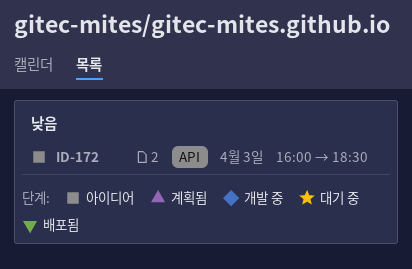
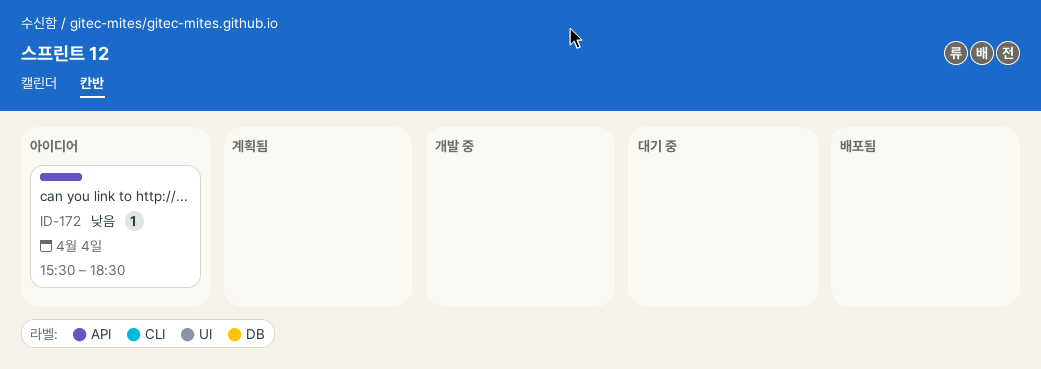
ID-172, day: Apr 3 -> Apr 4
ID-172, begins: 16:00 -> 15:30

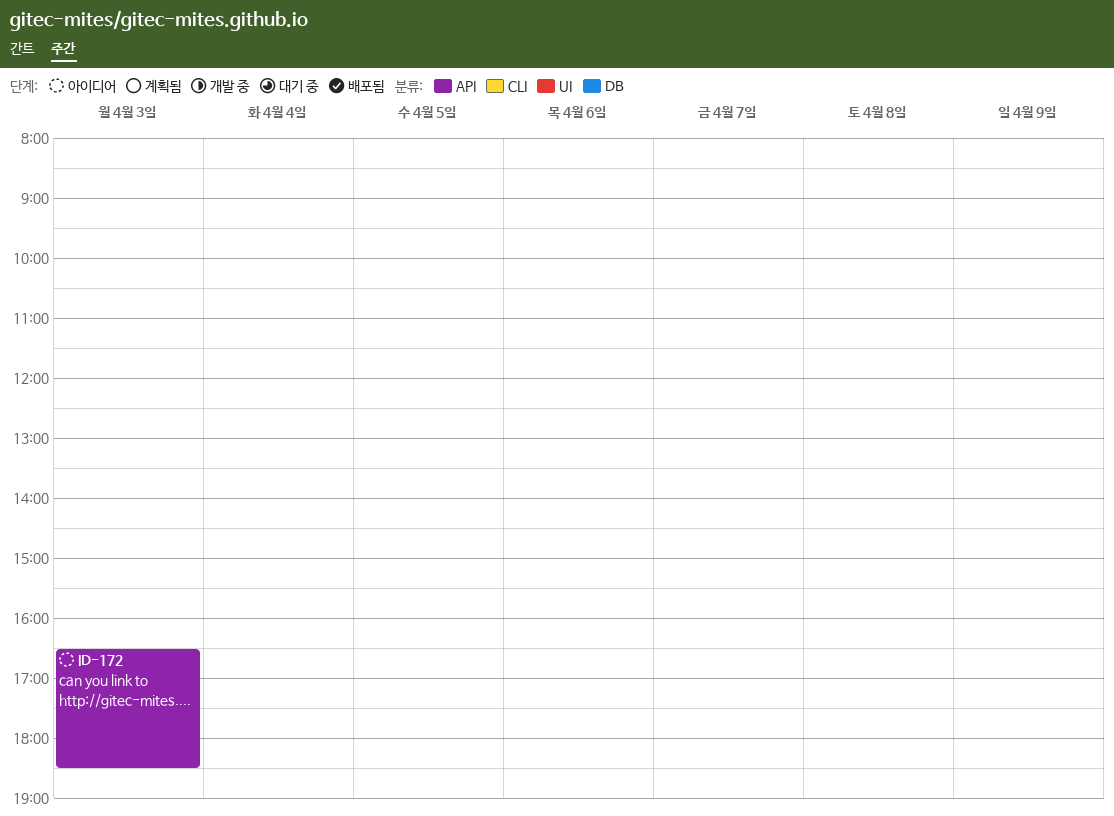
ID-172, day: Apr 4 -> Apr 3
ID-172, begins: 15:30 -> 16:30

